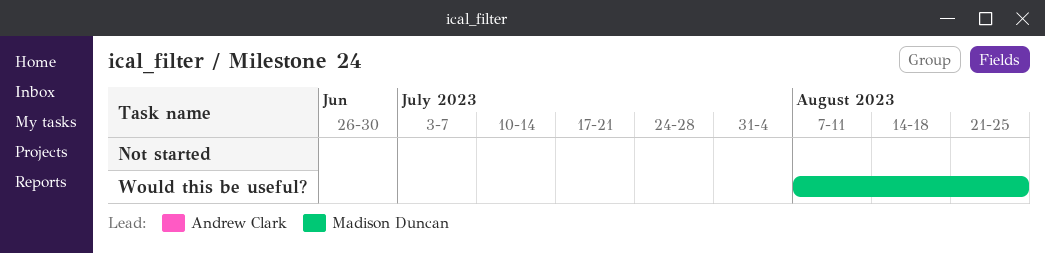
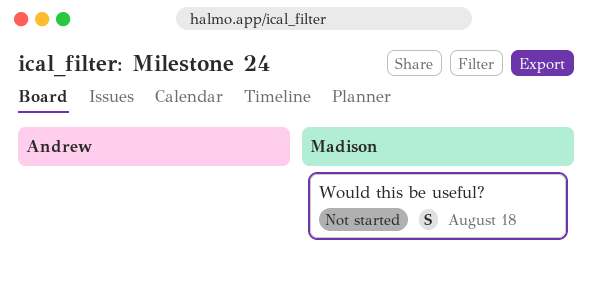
Would this be useful?, due: Aug 25 -> Aug 18

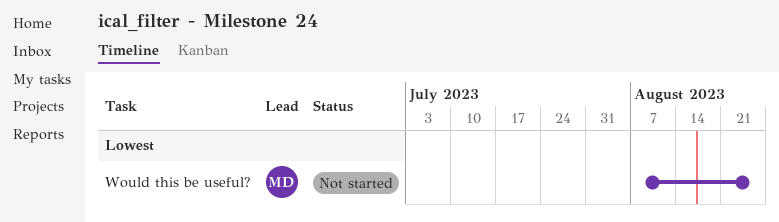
Would this be useful?, due: Aug 18 -> Aug 25

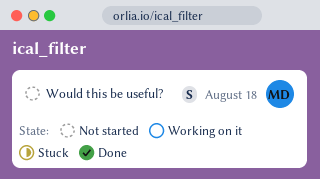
Would this be useful?, due: Aug 25 -> Aug 18

